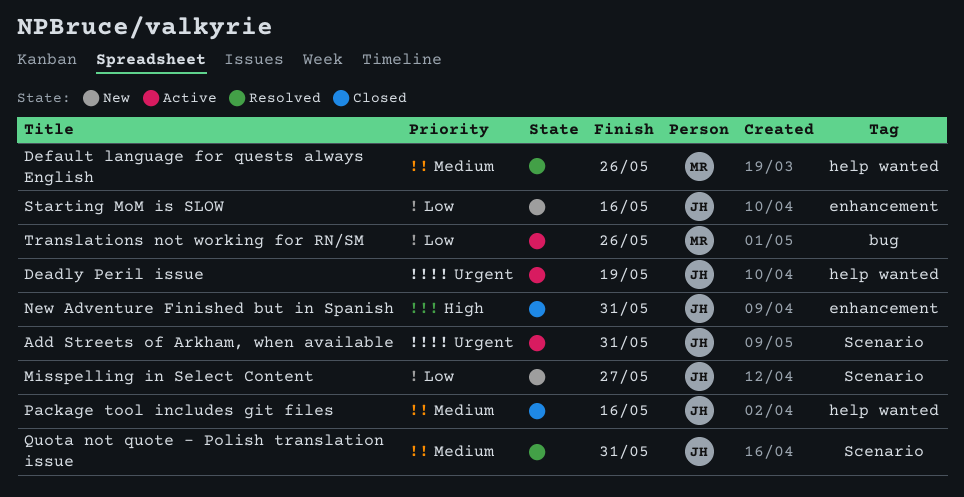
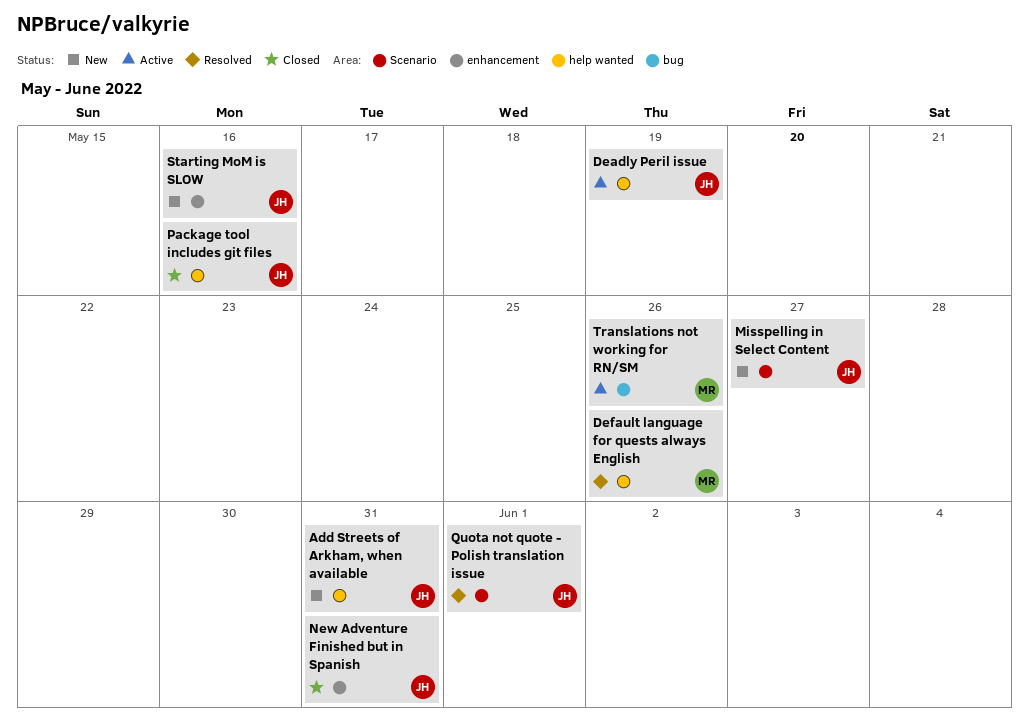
Add Streets of Arkham, when available, status: Active -> New
Add Streets of Arkham, when available, label: Scenario -> help wanted
Quota not quote - Polish translation issue, due: May 31 -> Jun 1

